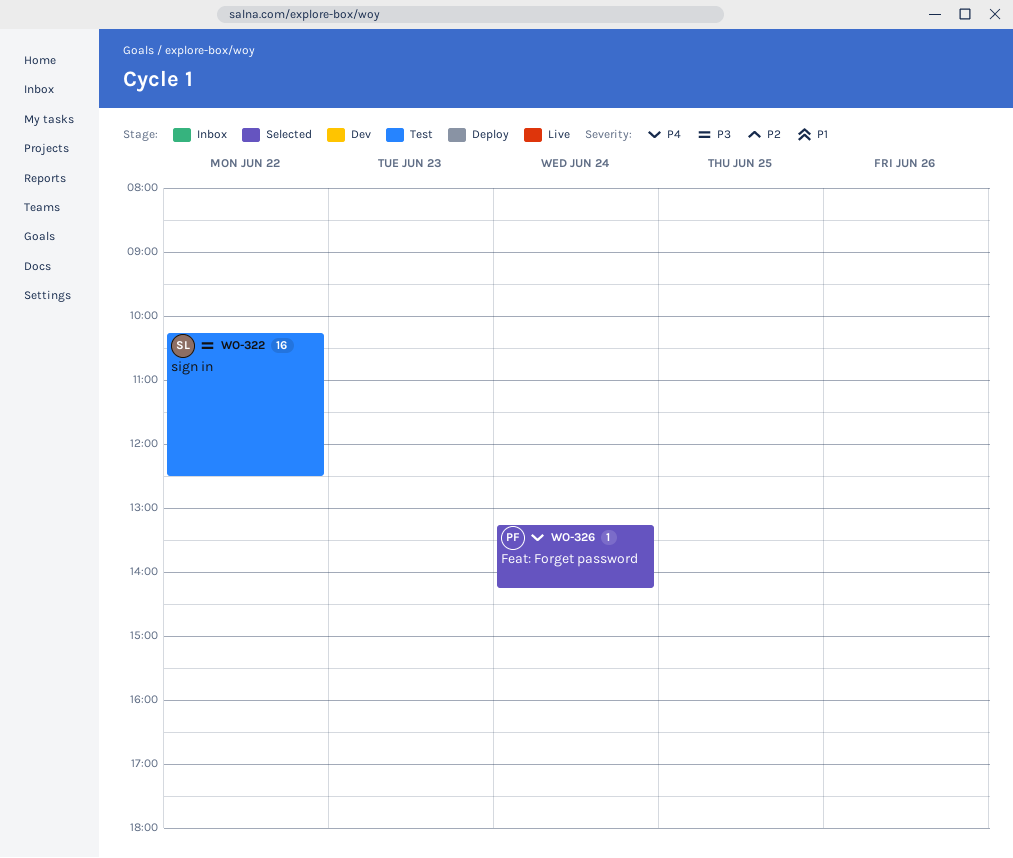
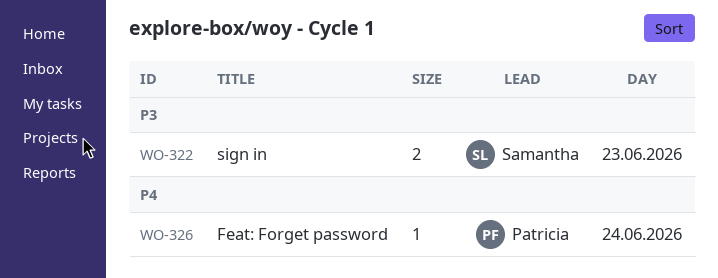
WO-322, estimate: 16 -> 2
WO-322, day: Jun 22 -> Jun 23

